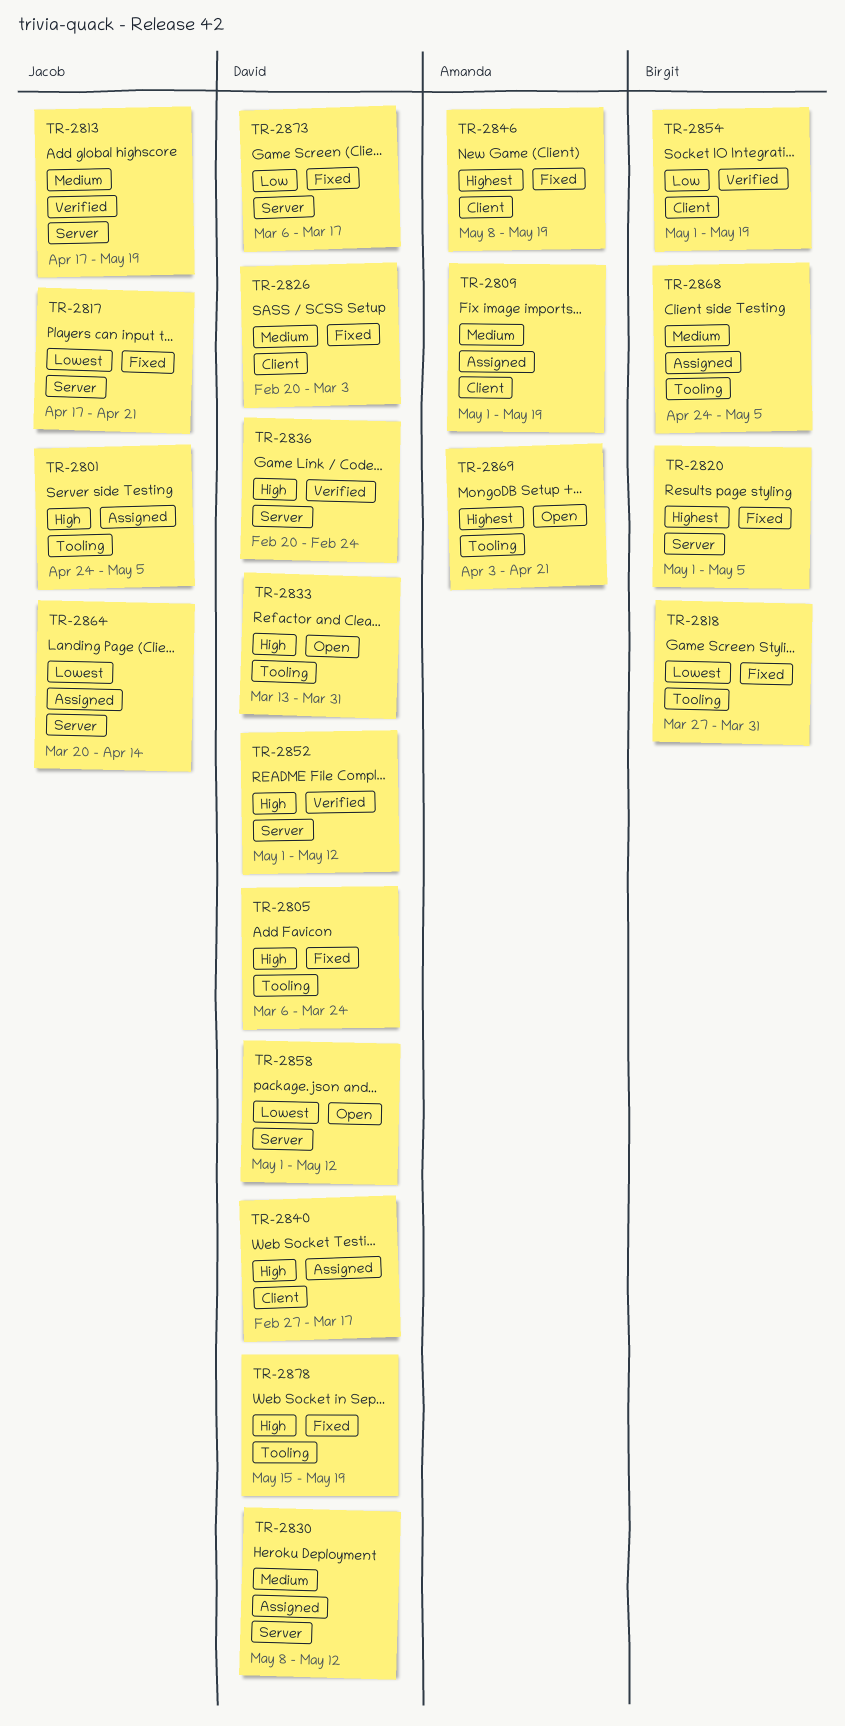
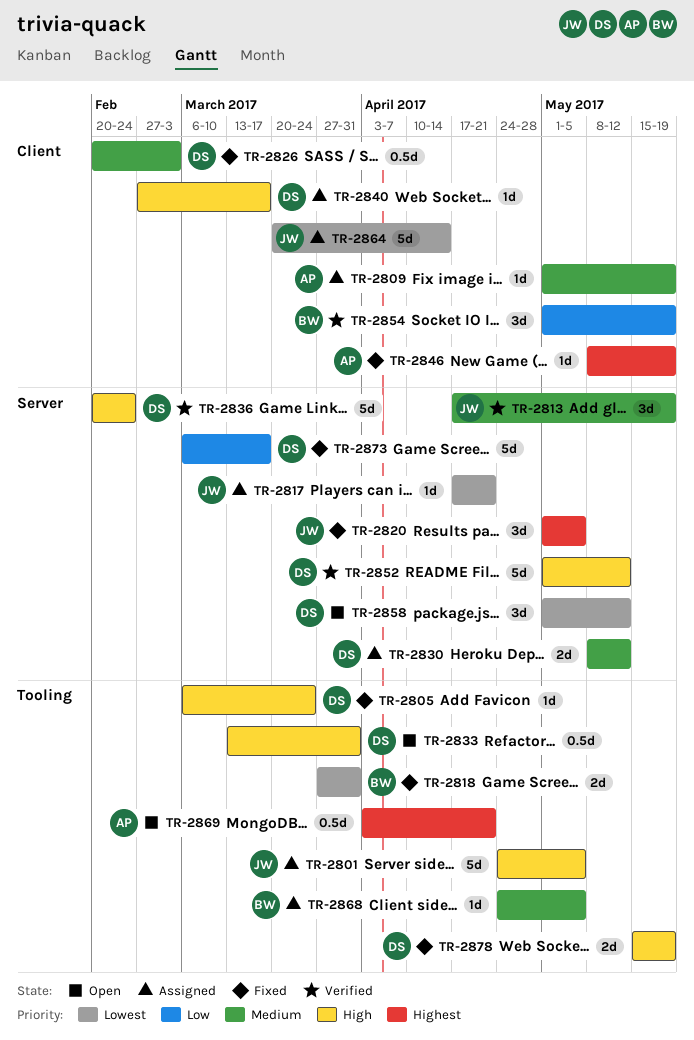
TR-2817, status: Fixed -> Assigned
TR-2820, owner: Birgit -> Jacob
TR-2864, label: Server -> Client

